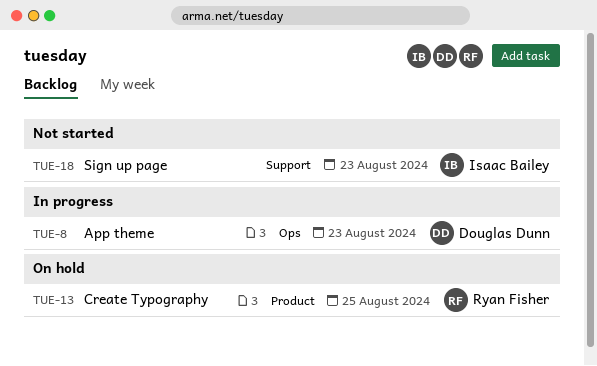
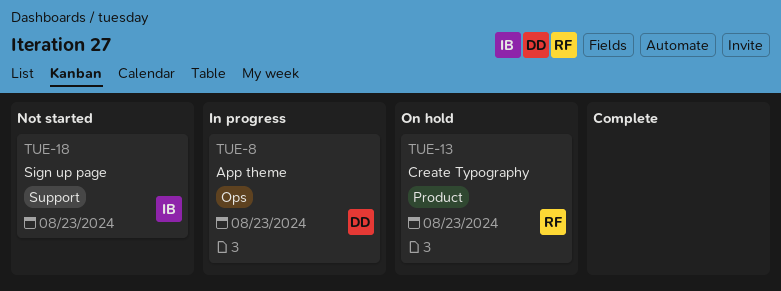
TUE-13, due: Aug 25 -> Aug 23

